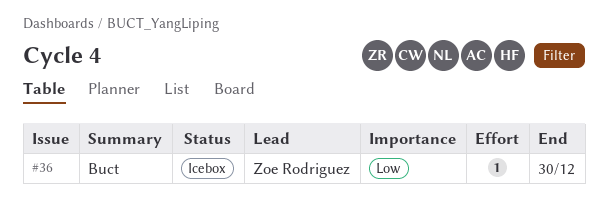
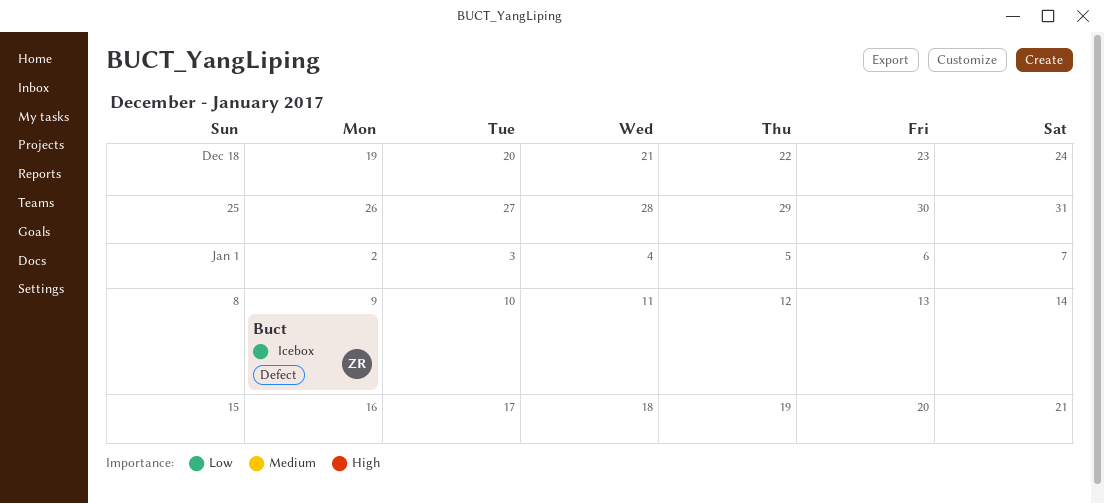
Buct, due: Dec 30 -> Jan 9

